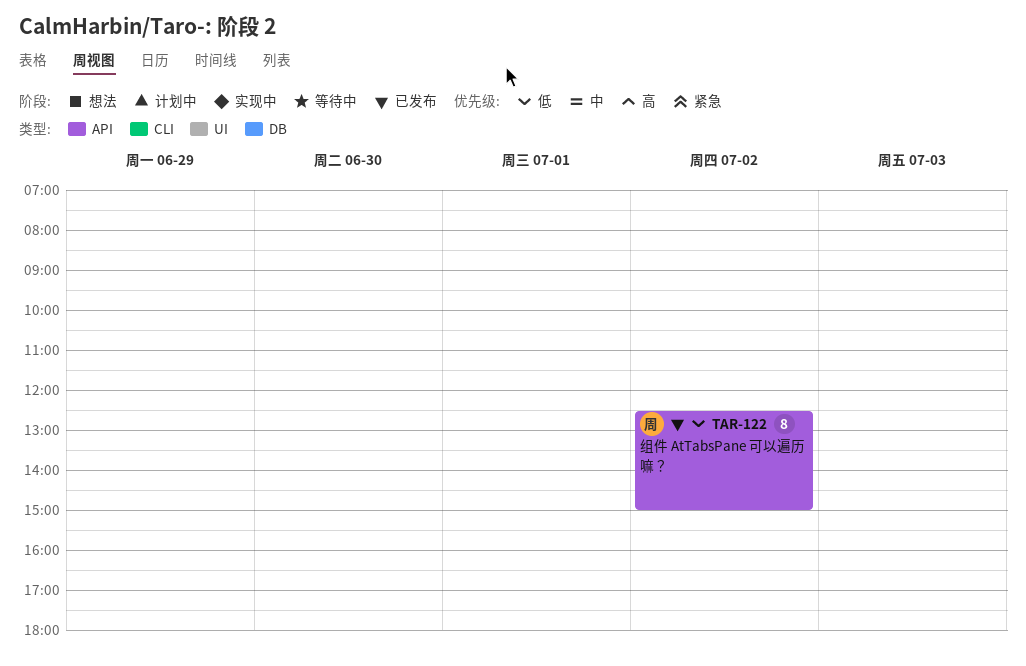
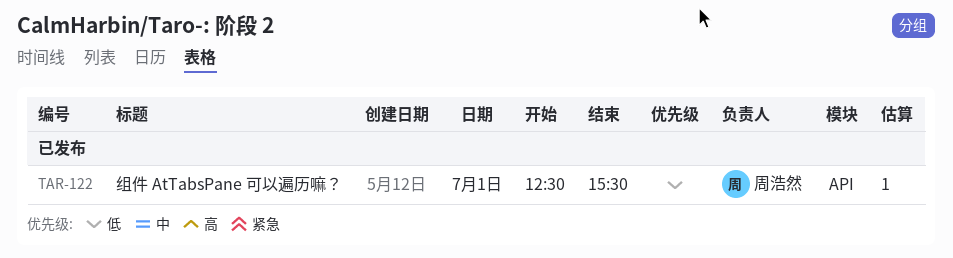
TAR-122, estimate: 8 -> 1
TAR-122, day: Jul 2 -> Jul 1
TAR-122, ends: 15:00 -> 15:30

